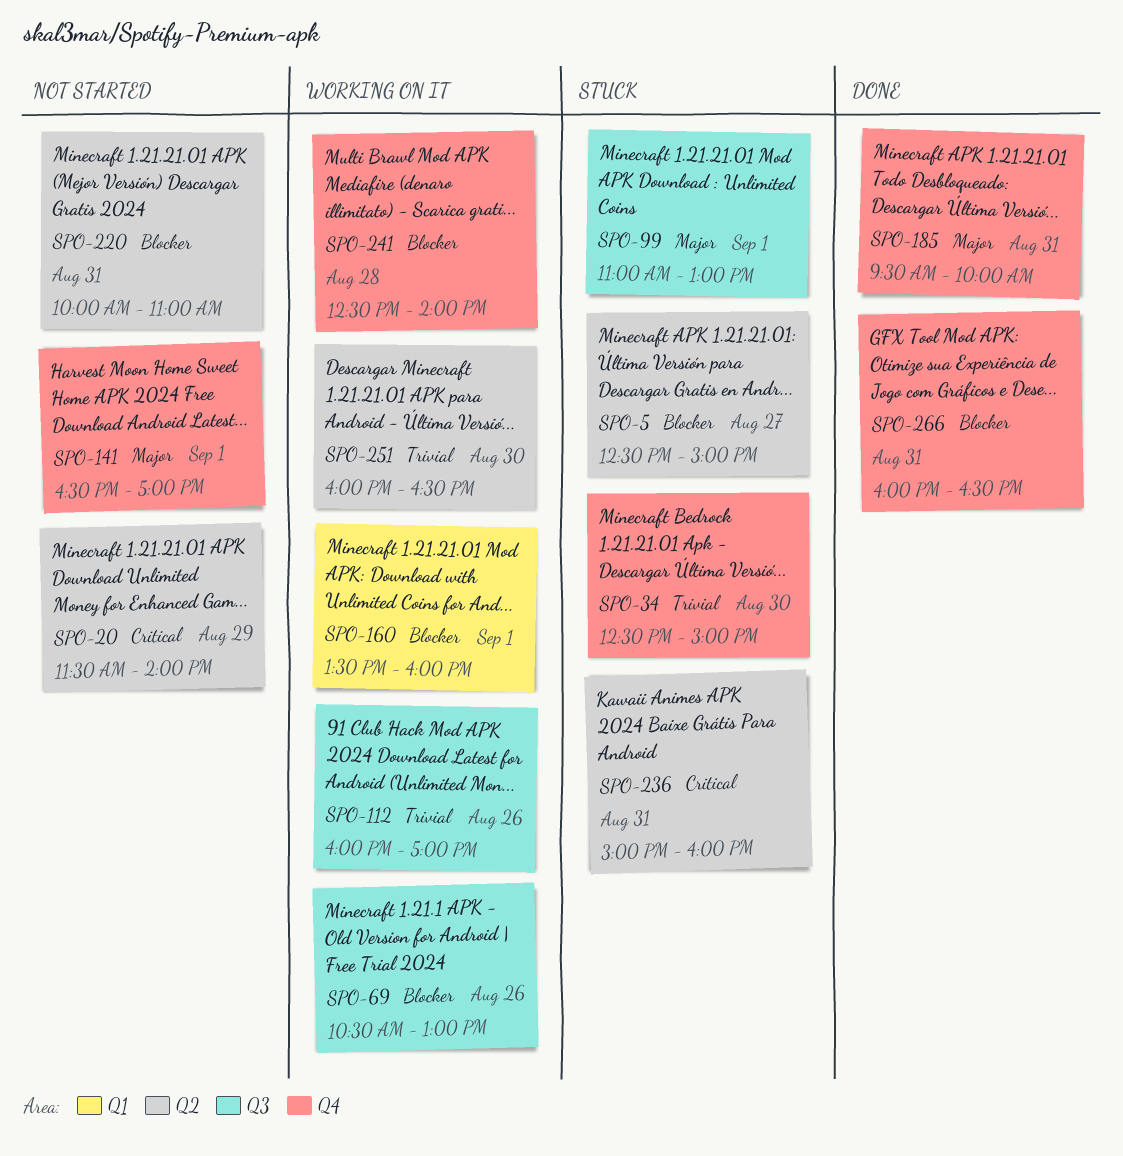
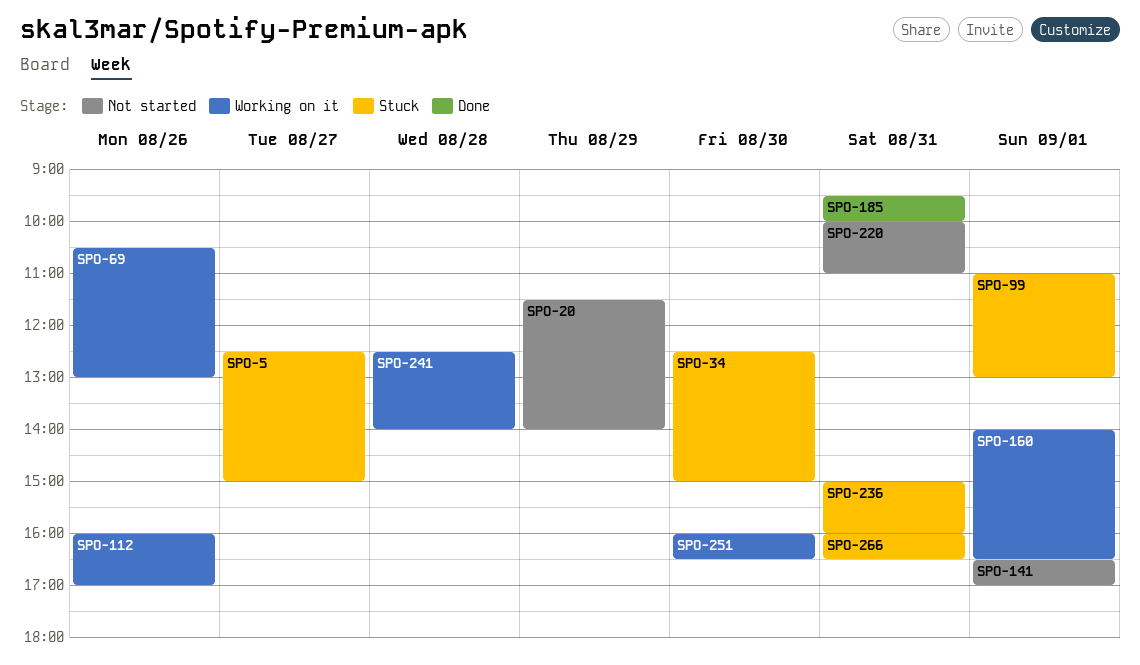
SPO-160, begins: 13:30 -> 14:00
SPO-160, ends: 16:00 -> 16:30
SPO-266, status: Done -> Stuck

